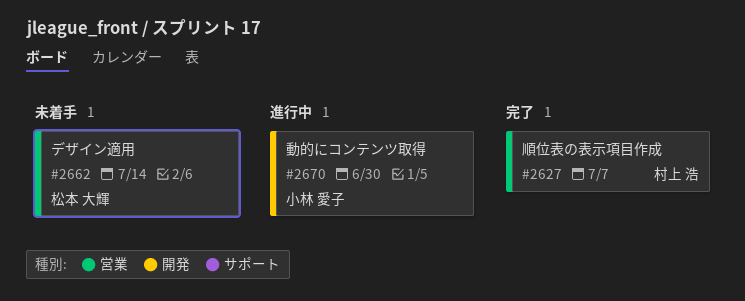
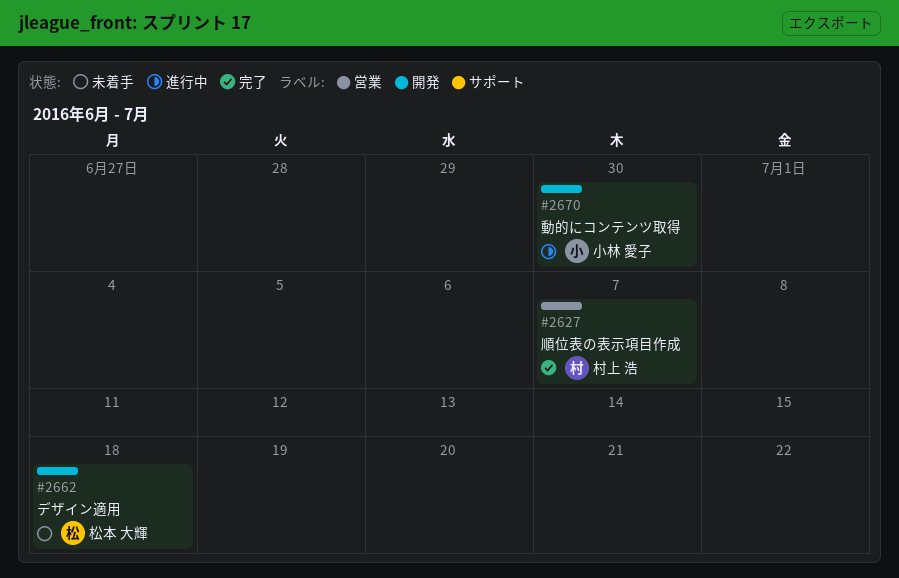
#2662, label: 営業 -> 開発
#2662, due: Jul 14 -> Jul 18

